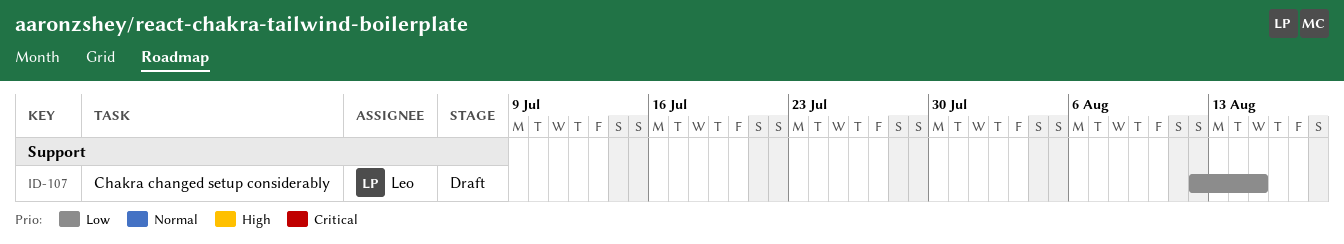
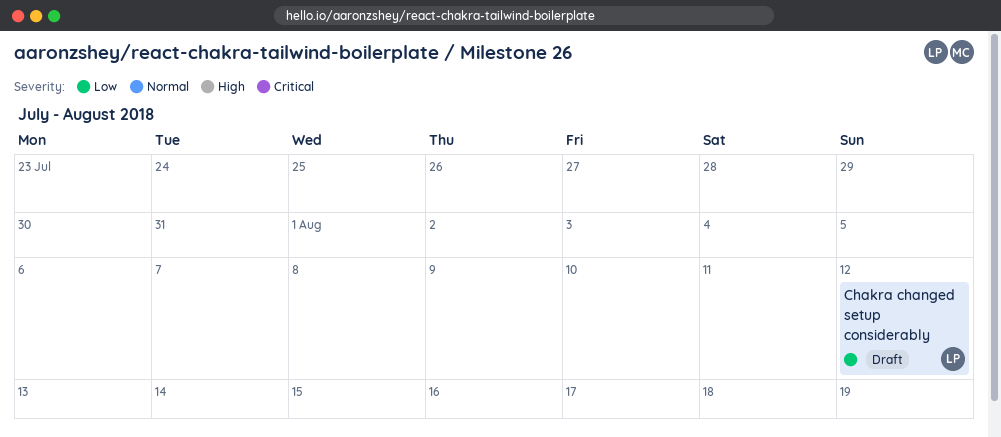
Chakra changed setup considerably, due: Aug 15 -> Aug 12

